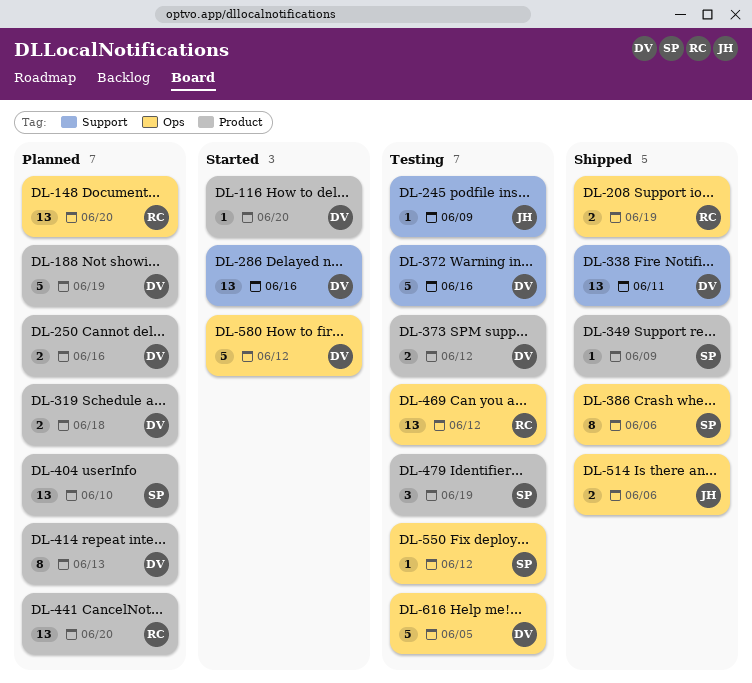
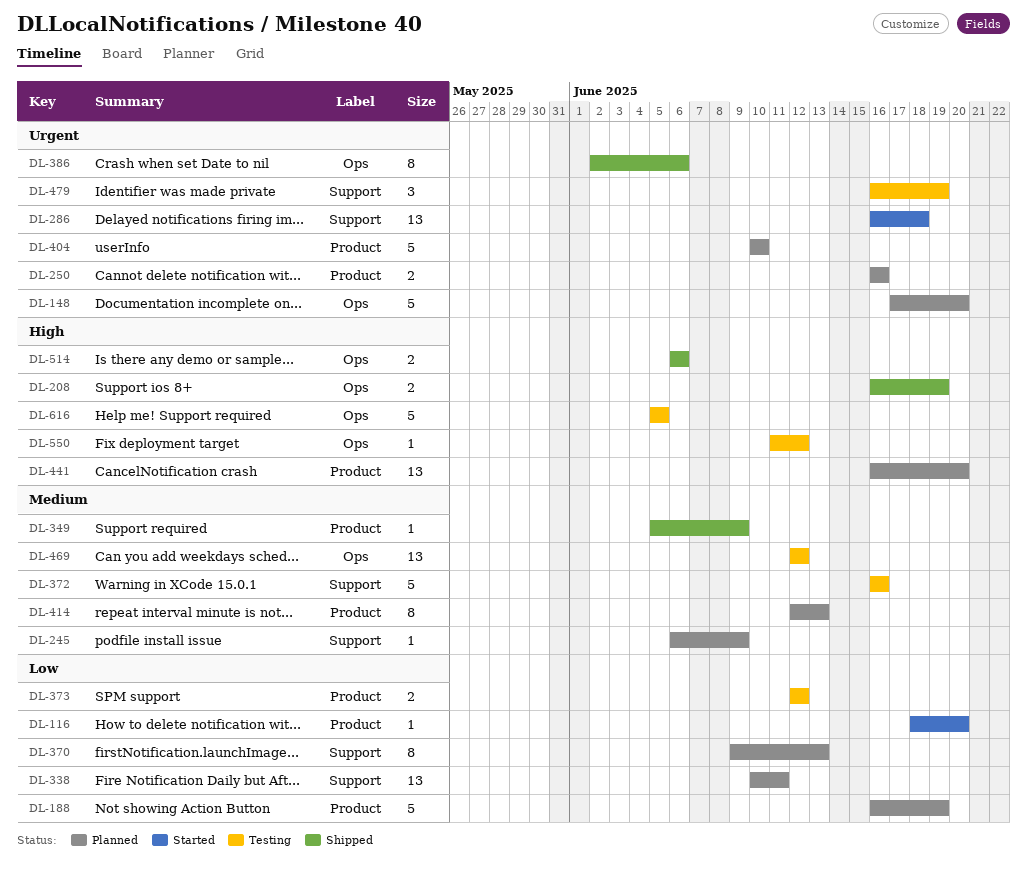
DL-148, estimate: 13 -> 5
DL-245, status: Testing -> Planned
DL-286, due: Jun 16 -> Jun 18
DL-319: present -> none
DL-338, status: Shipped -> Planned
DL-370: none -> present
DL-404, estimate: 13 -> 5
DL-479, label: Product -> Support
DL-580: present -> none

